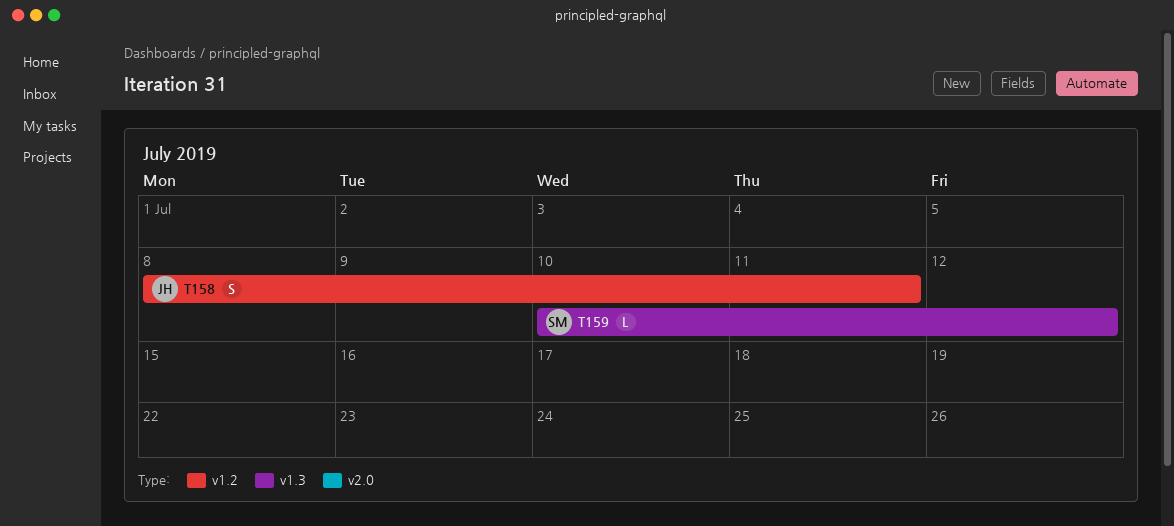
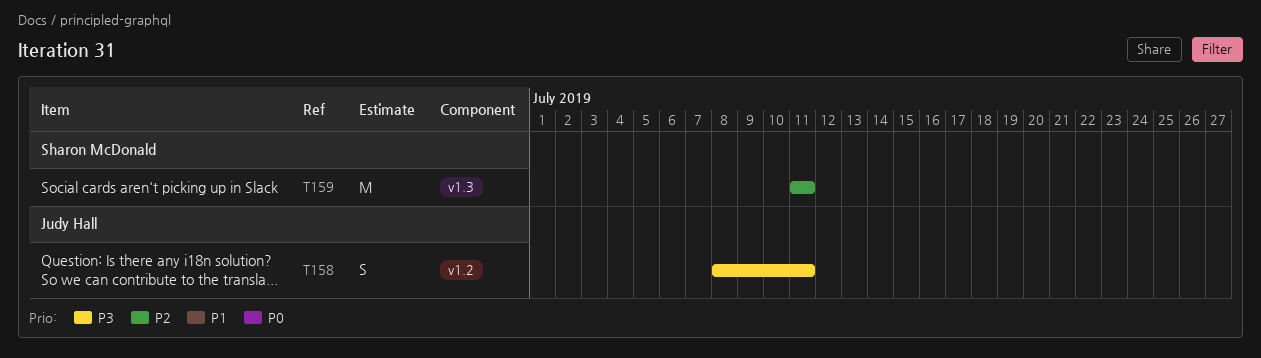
T159, estimate: L -> M
T159, start: Jul 10 -> Jul 11
T159, due: Jul 12 -> Jul 11

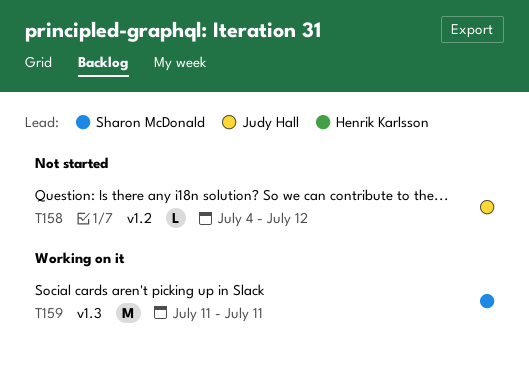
T158, estimate: S -> L
T158, start: Jul 8 -> Jul 4
T158, due: Jul 11 -> Jul 12

